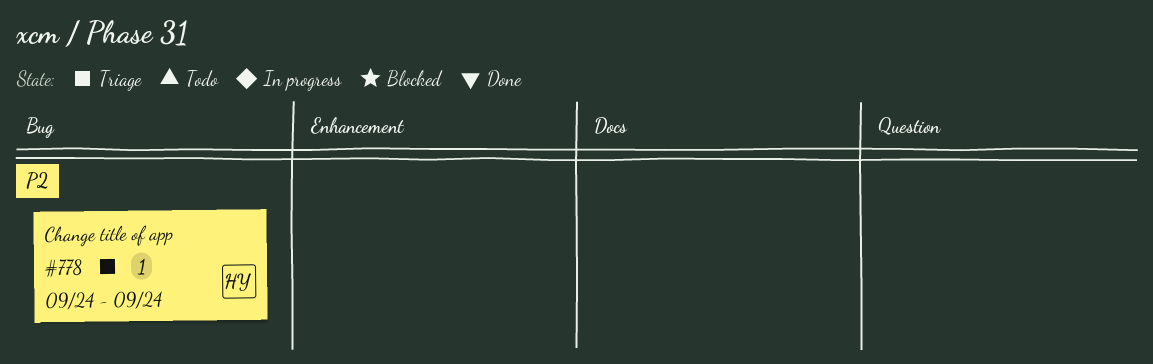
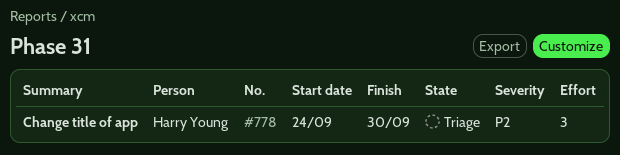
#778, estimate: 1 -> 3
#778, due: Sep 24 -> Sep 30

